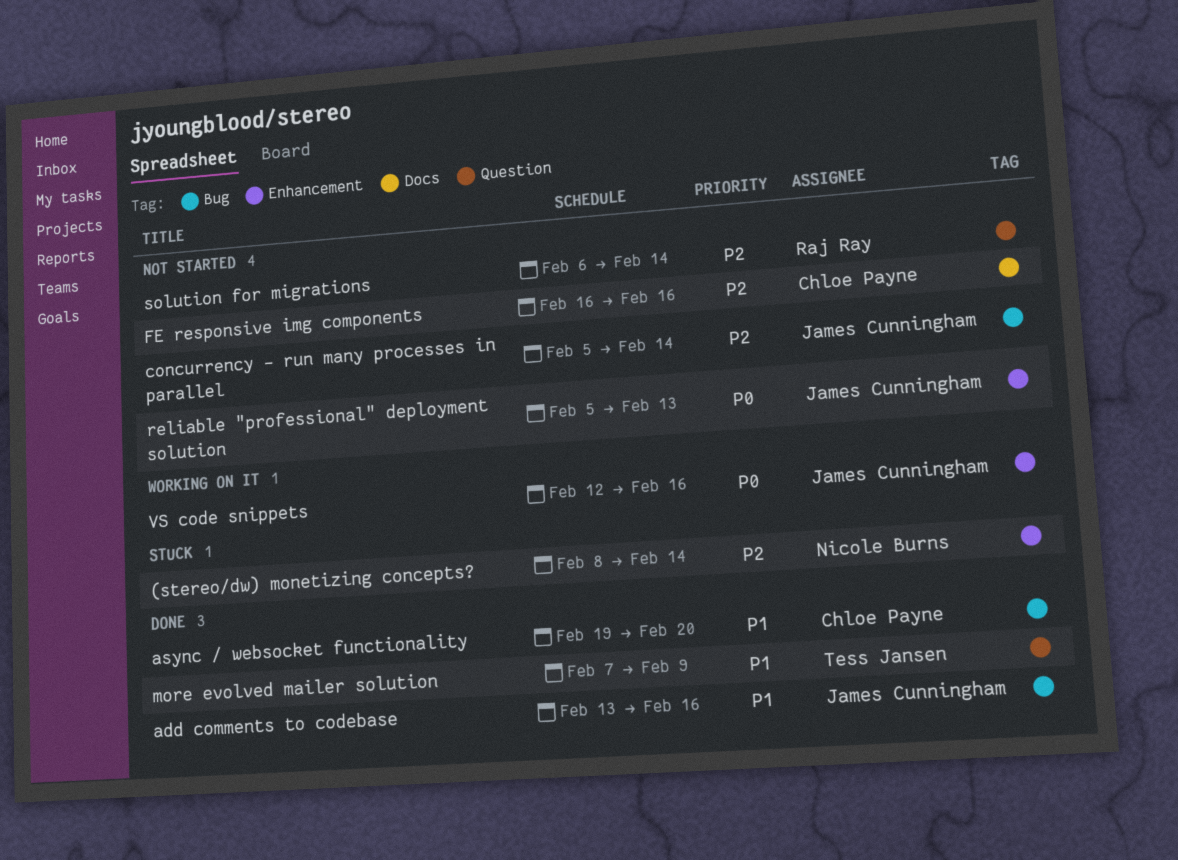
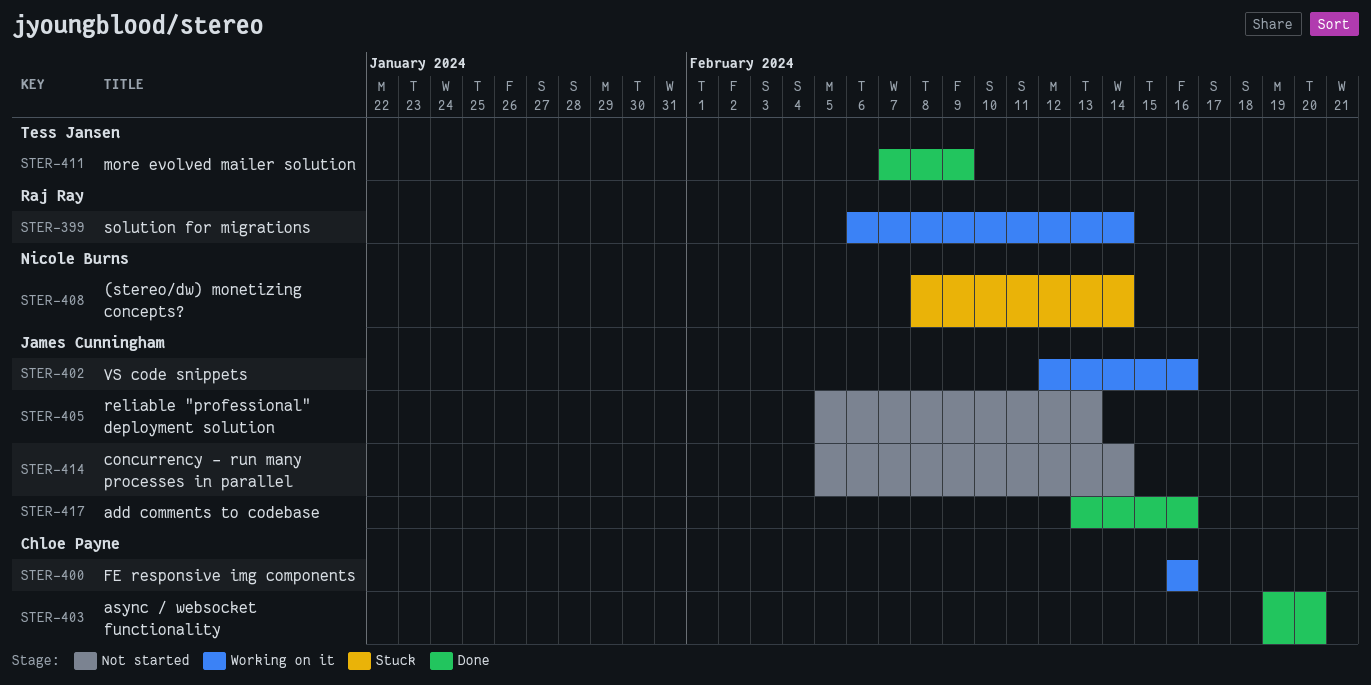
FE responsive img components, status: Not started -> Working on it
solution for migrations, status: Not started -> Working on it

